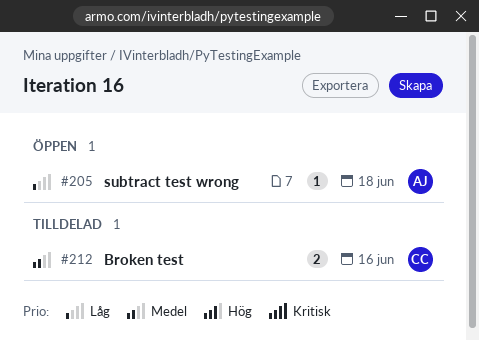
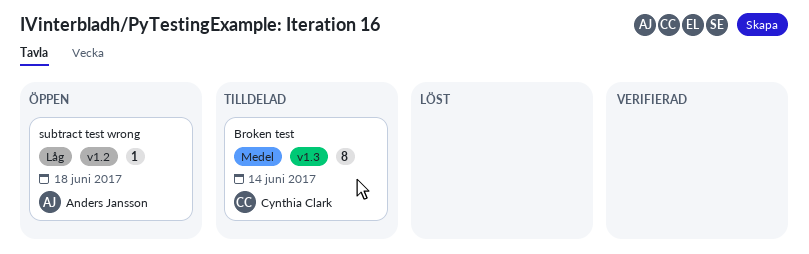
Broken test, estimate: 2 -> 8
Broken test, due: Jun 16 -> Jun 14

